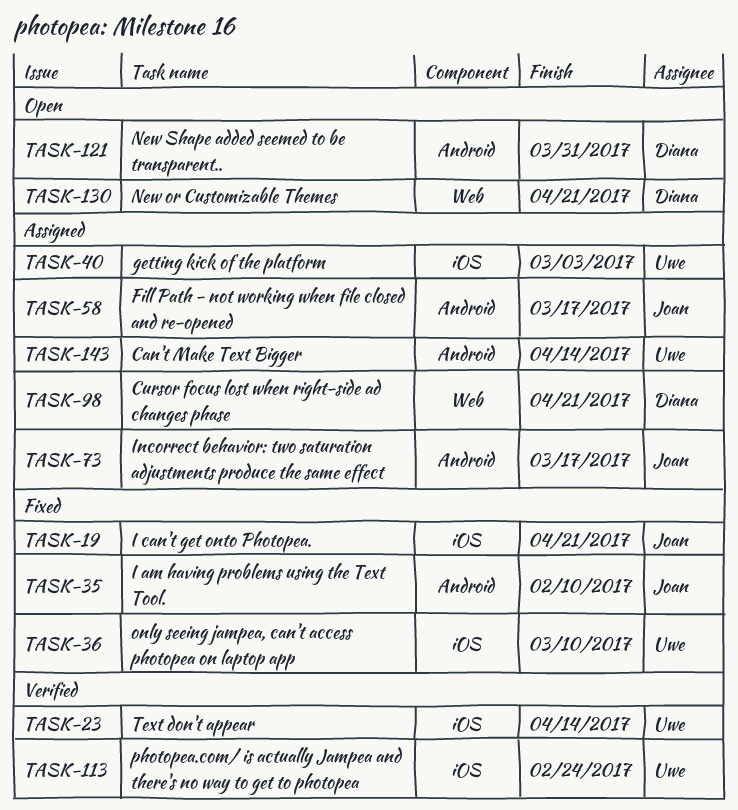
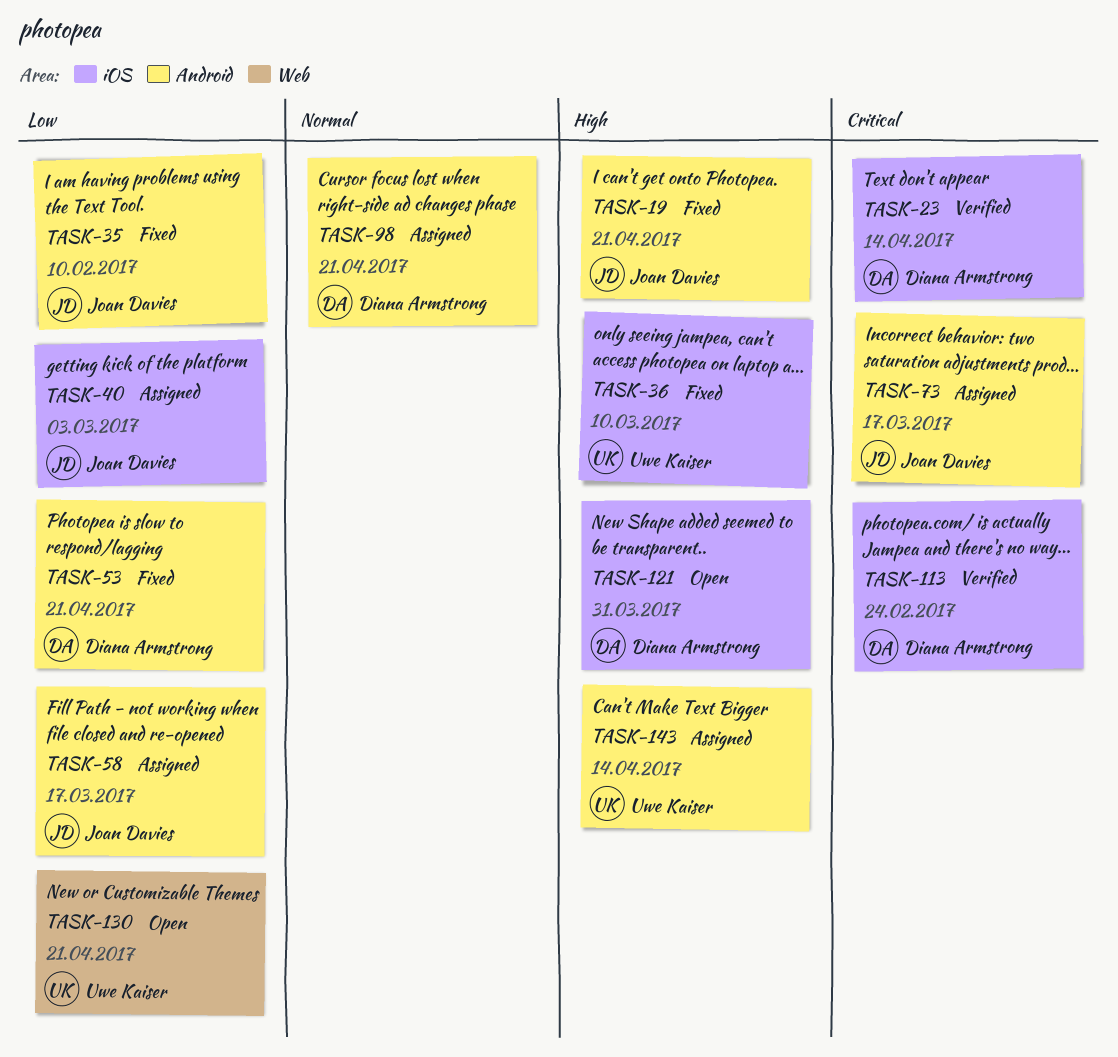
TASK-19, label: iOS -> Android
TASK-23, owner: Uwe Kaiser -> Diana Armstrong
TASK-40, owner: Uwe Kaiser -> Joan Davies
TASK-53: none -> present
TASK-98, label: Web -> Android
TASK-113, owner: Uwe Kaiser -> Diana Armstrong
TASK-121, label: Android -> iOS
TASK-130, owner: Diana Armstrong -> Uwe Kaiser

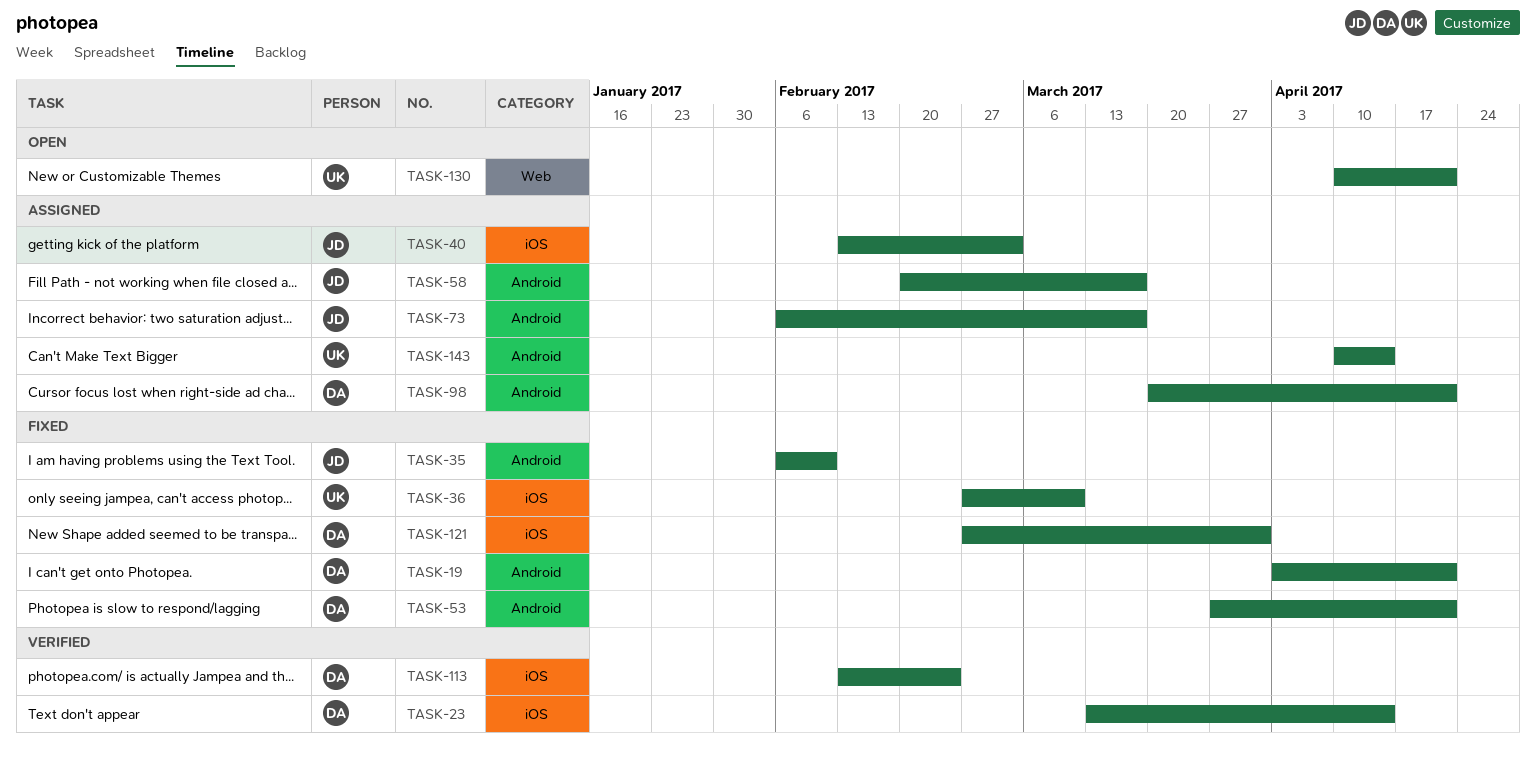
TASK-19, owner: Joan Davies -> Diana Armstrong
TASK-121, status: Open -> Fixed

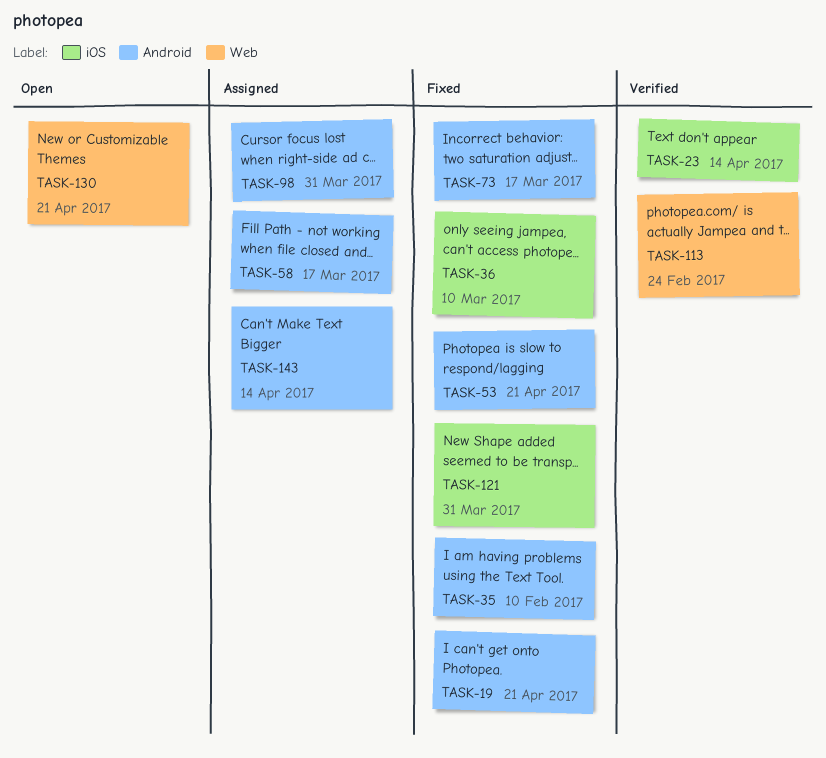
TASK-40: present -> none
TASK-73, status: Assigned -> Fixed
TASK-98, due: Apr 21 -> Mar 31
TASK-113, label: iOS -> Web

